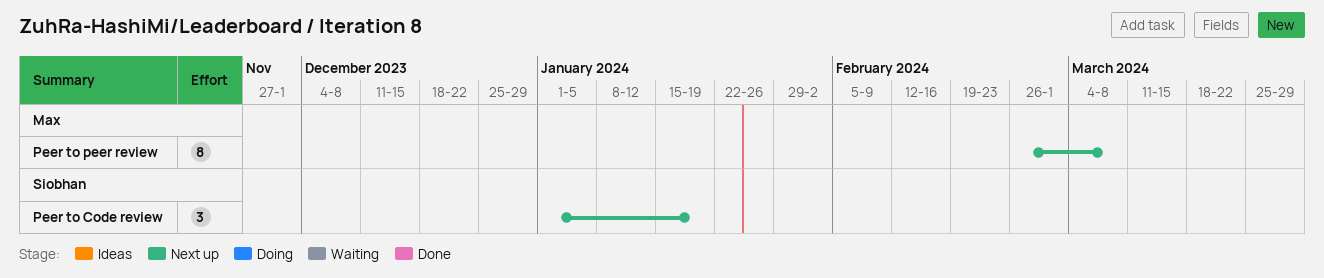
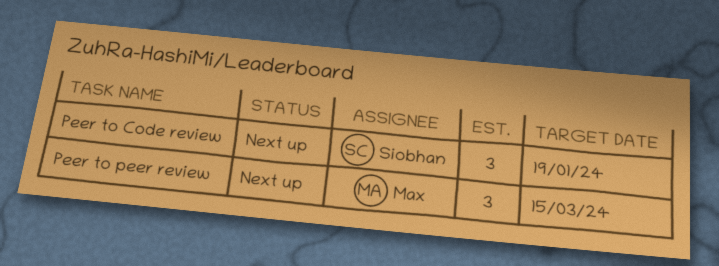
Peer to peer review, estimate: 8 -> 3
Peer to peer review, due: Mar 8 -> Mar 15

